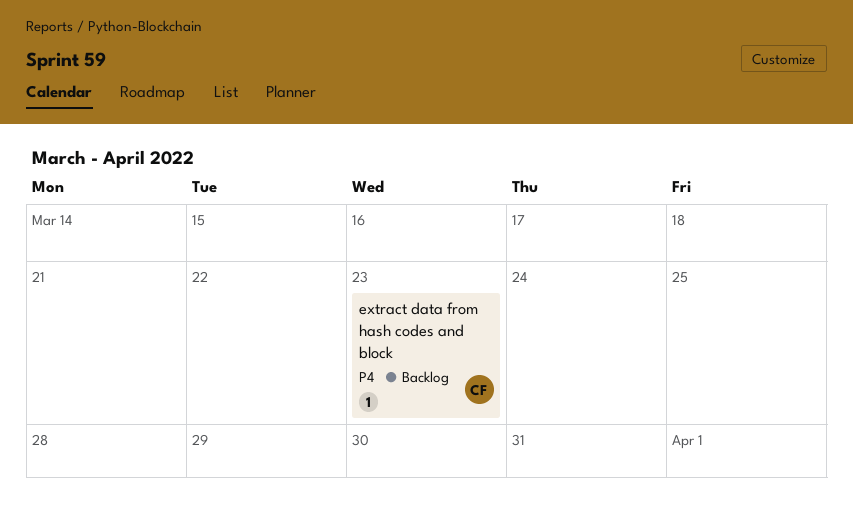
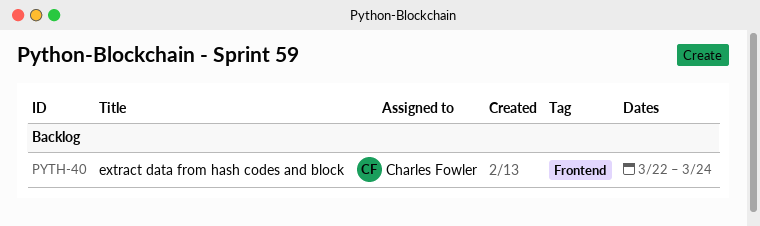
extract data from hash codes and block, due: Mar 23 -> Mar 24

